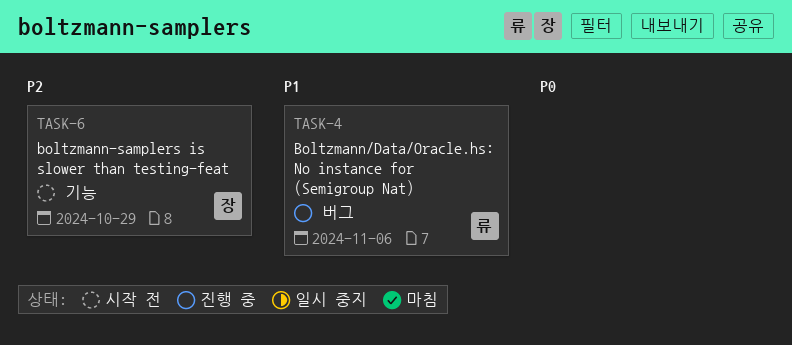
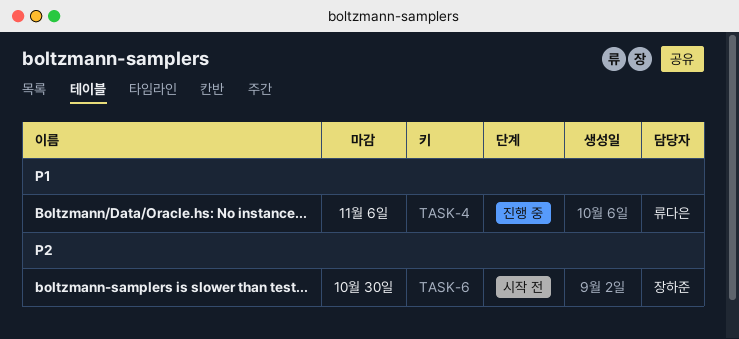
TASK-6, due: Oct 29 -> Oct 30

